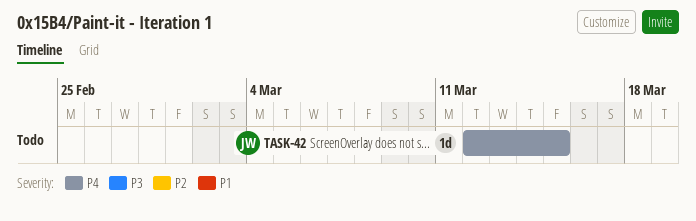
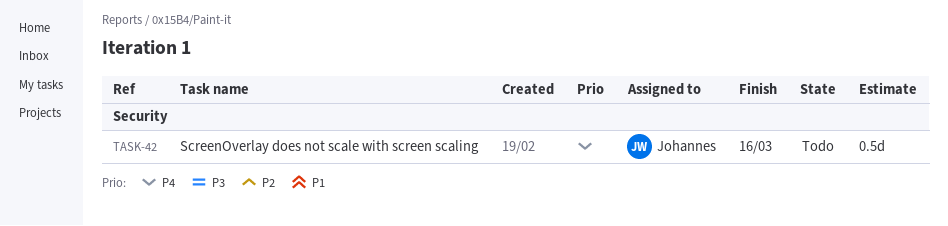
TASK-42, estimate: 1d -> 0.5d
TASK-42, due: Mar 15 -> Mar 16

